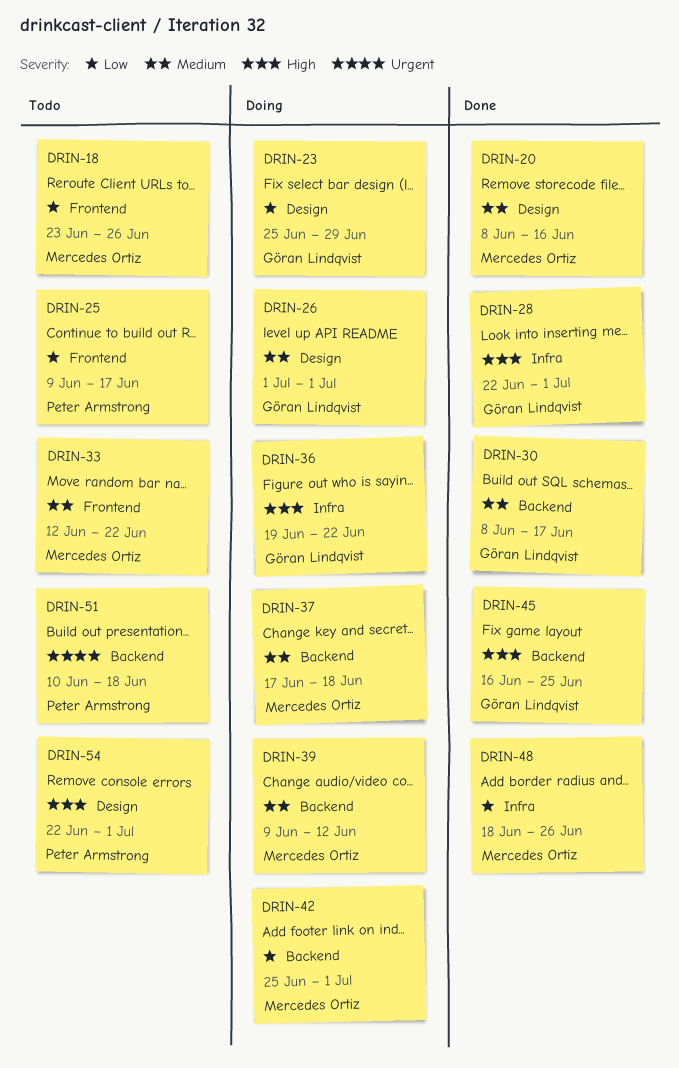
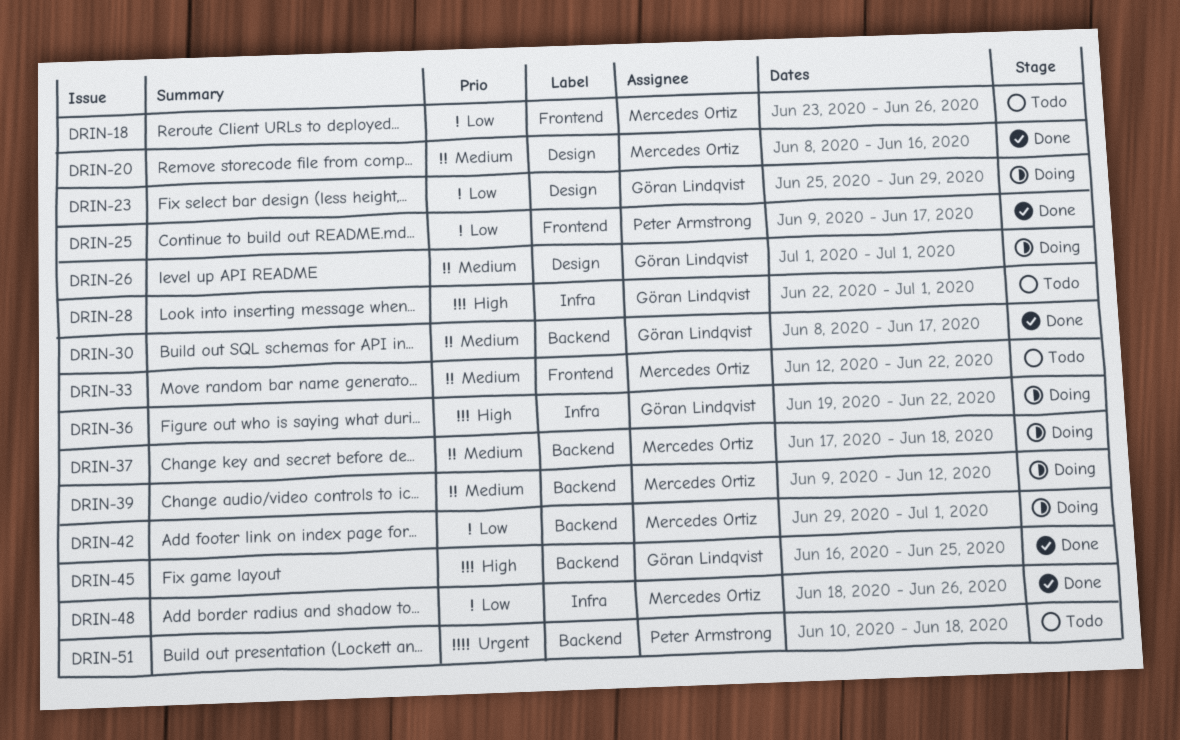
DRIN-25, status: Todo -> Done
DRIN-28, status: Done -> Todo
DRIN-42, start: Jun 25 -> Jun 29
DRIN-54: present -> none

